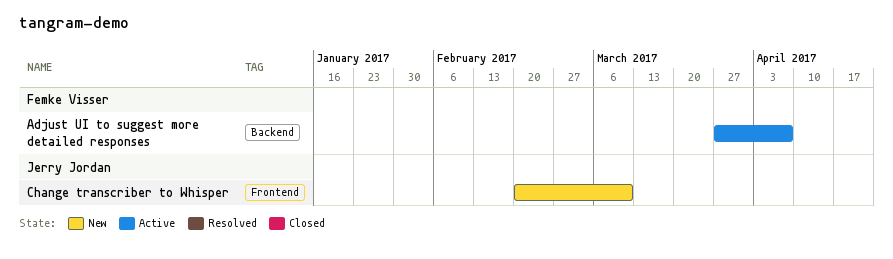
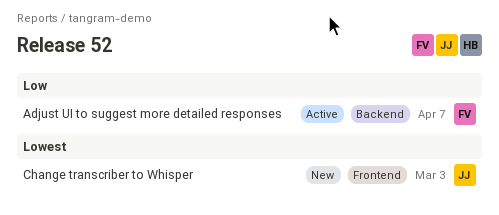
Change transcriber to Whisper, due: Mar 10 -> Mar 3

